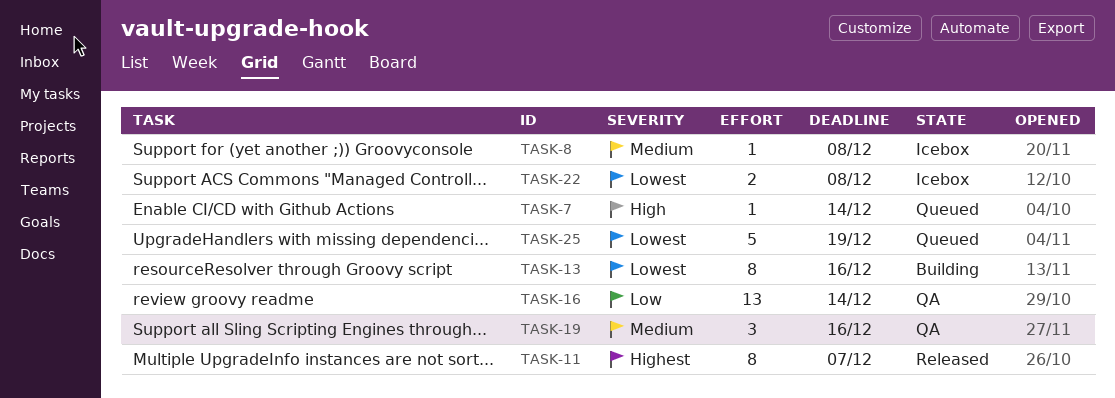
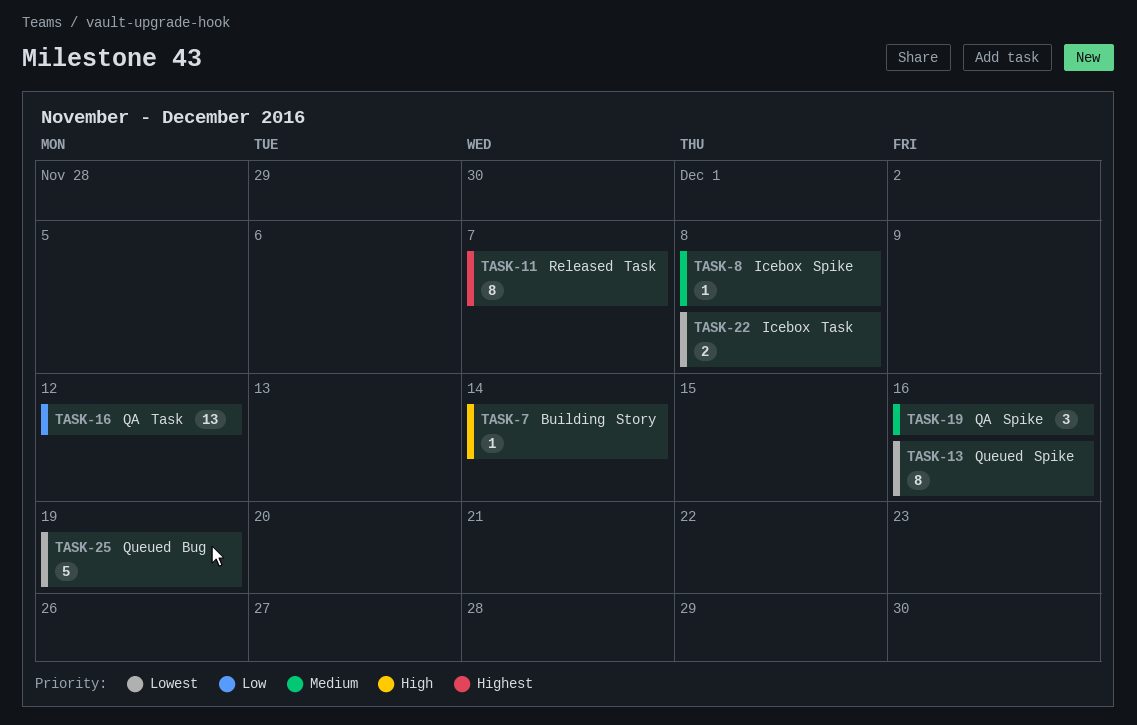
TASK-7, status: Queued -> Building
TASK-13, status: Building -> Queued
TASK-16, due: Dec 14 -> Dec 12

